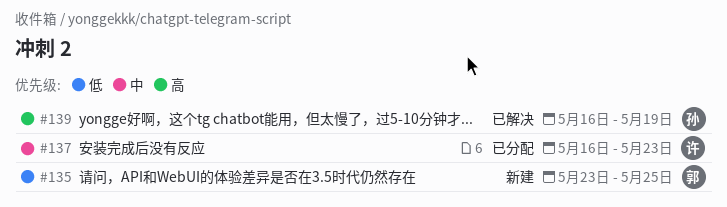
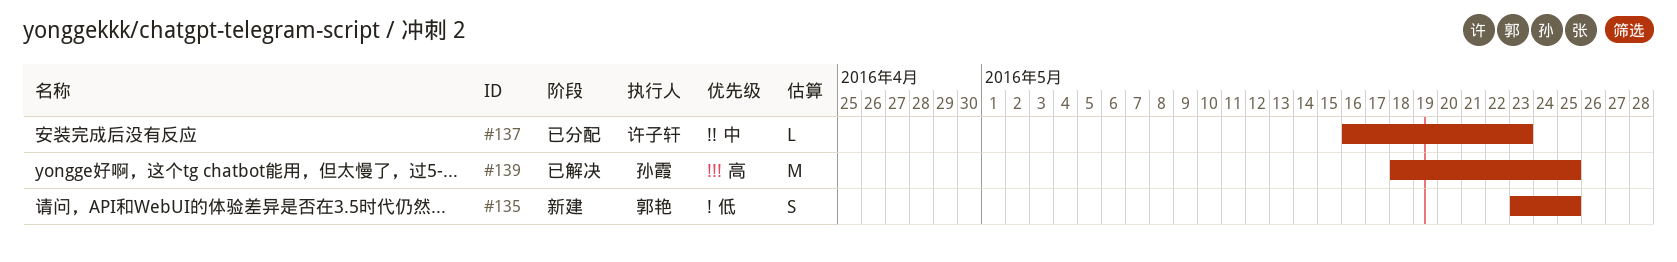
#139, start: May 16 -> May 18
#139, due: May 19 -> May 25

